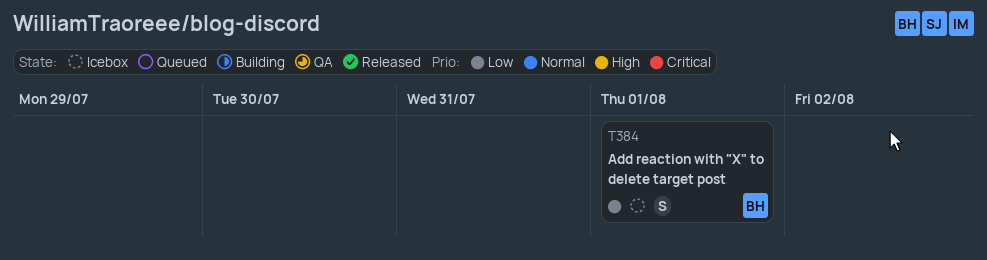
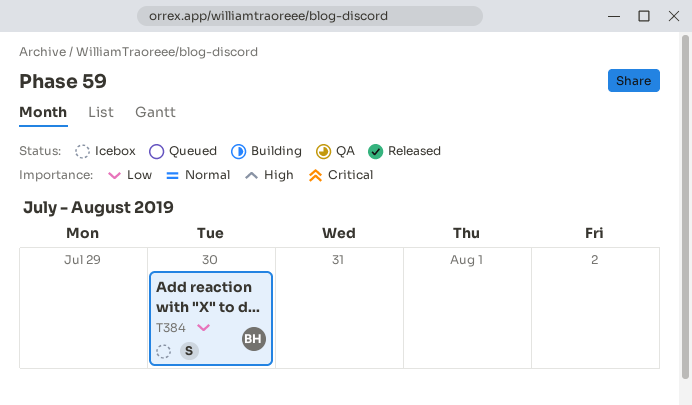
T384, due: Aug 1 -> Jul 30

